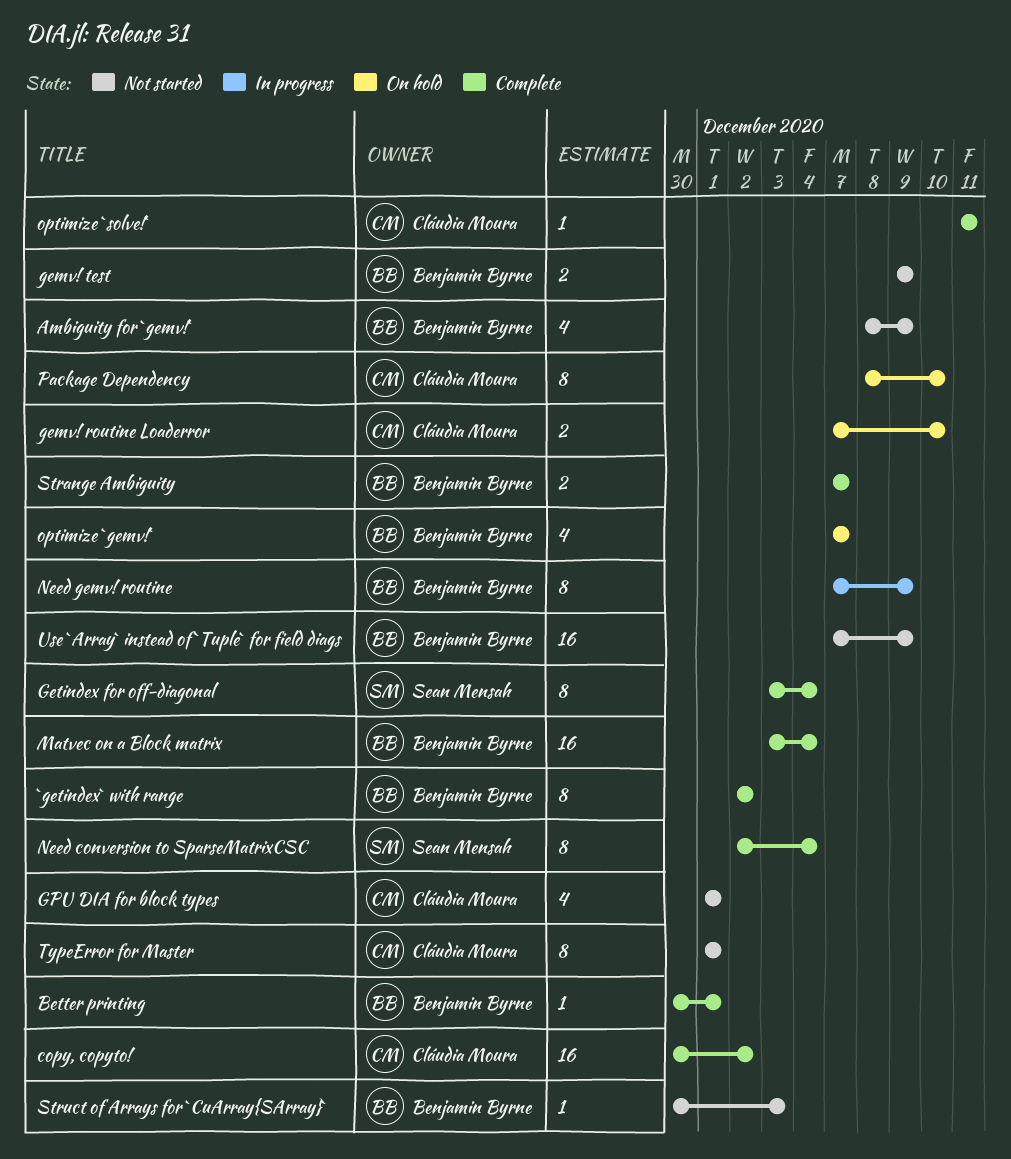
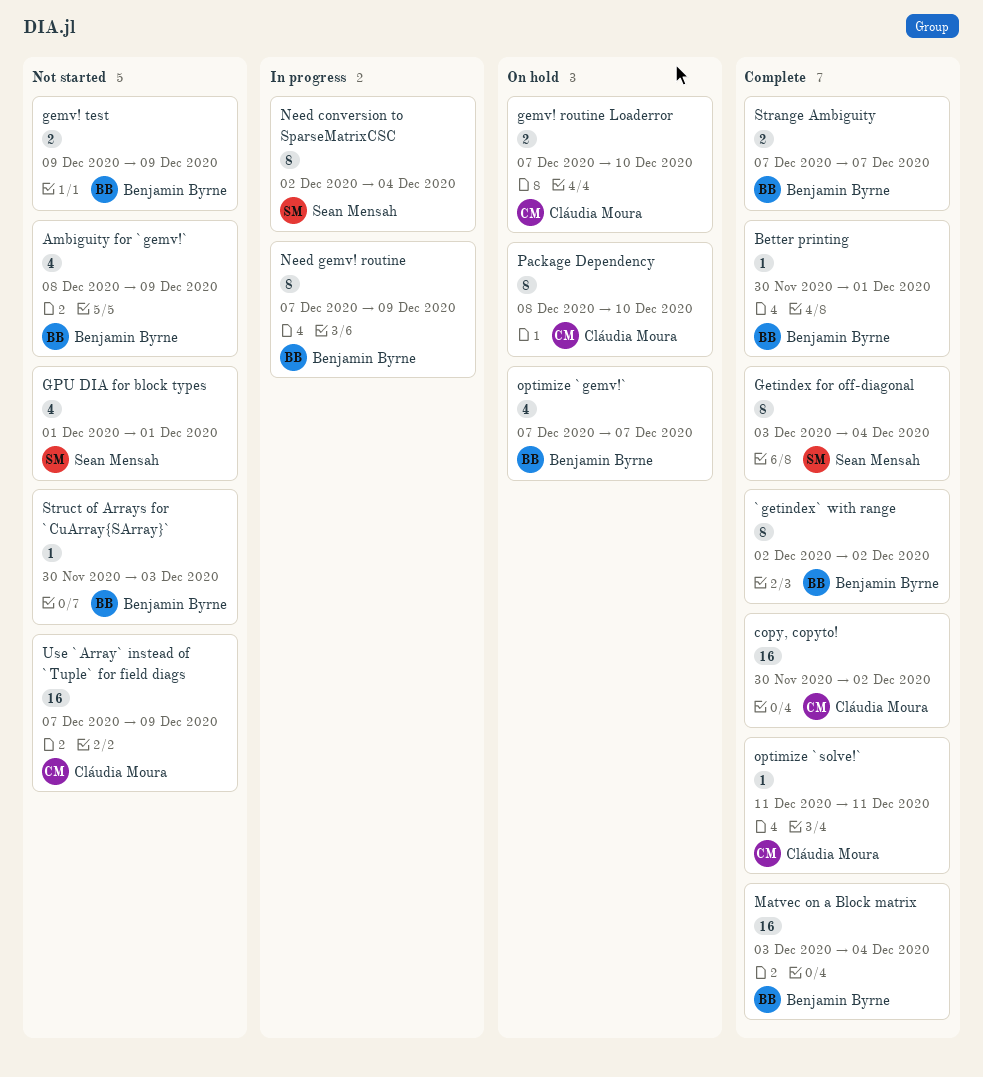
GPU DIA for block types, owner: Cláudia Moura -> Sean Mensah
Need conversion to SparseMatrixCSC, status: Complete -> In progress
TypeError for Master: present -> none
Use `Array` instead of `Tuple` for field diags, owner: Benjamin Byrne -> Cláudia Moura

